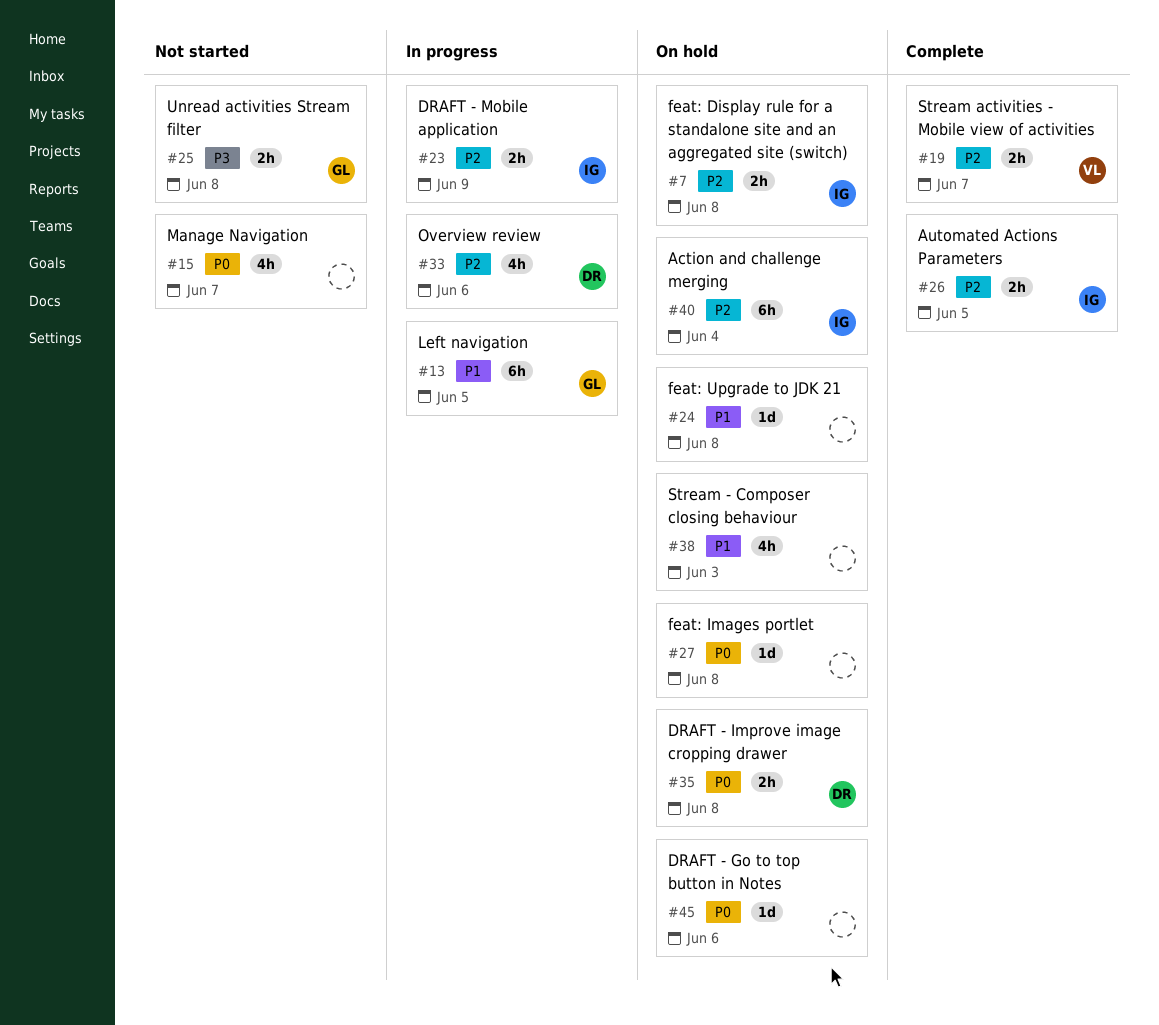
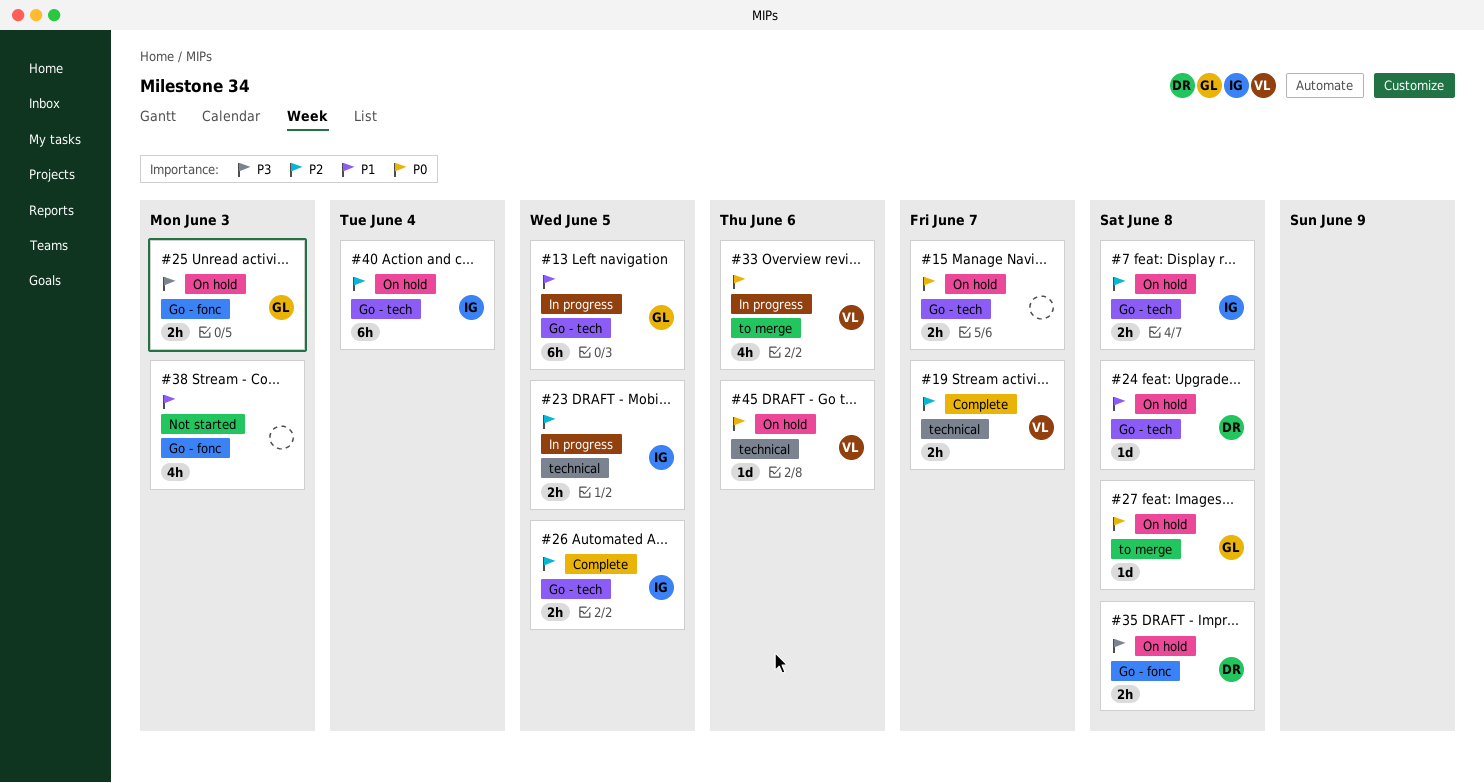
#15, status: Not started -> On hold
#15, estimate: 4h -> 2h
#23, due: Jun 9 -> Jun 5
#24, owner: none -> DR
#25, status: Not started -> On hold
#25, due: Jun 8 -> Jun 3
#27, owner: none -> GL
#33, owner: DR -> VL
#33, priority: P2 -> P0
#35, priority: P0 -> P3
#38, status: On hold -> Not started
#45, owner: none -> VL

